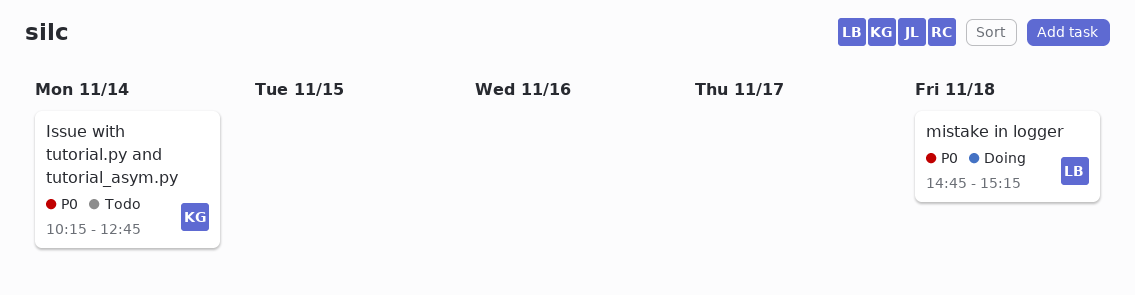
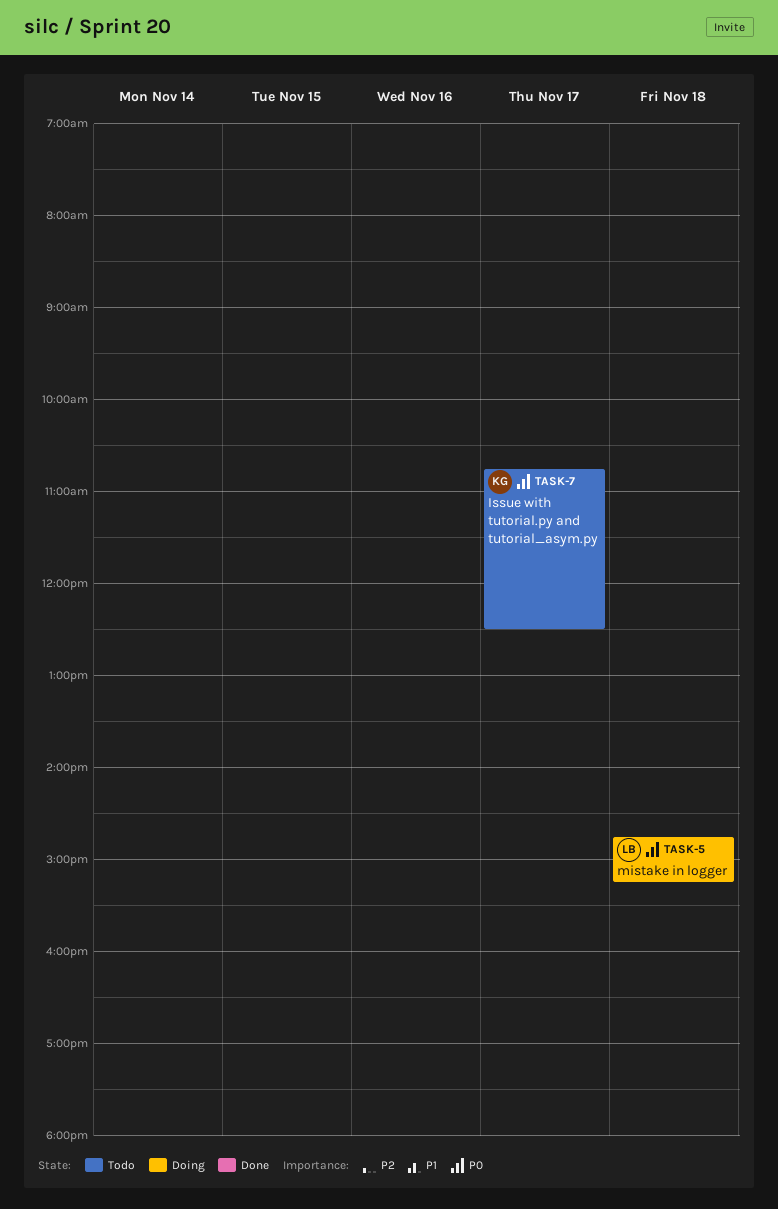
Issue with tutorial.py and tutorial_asym.py, day: Nov 14 -> Nov 17
Issue with tutorial.py and tutorial_asym.py, begins: 10:15 -> 10:45
Issue with tutorial.py and tutorial_asym.py, ends: 12:45 -> 12:30

